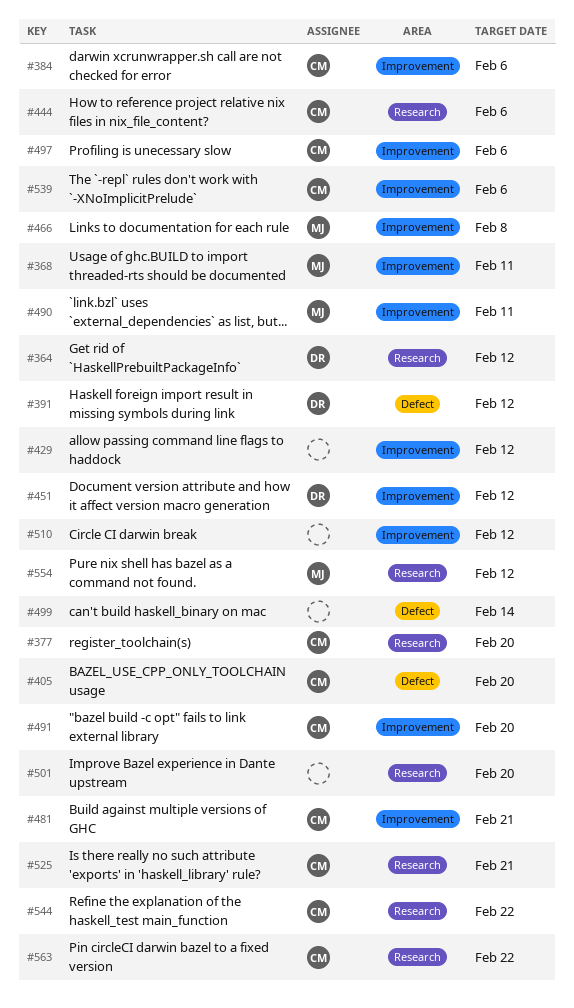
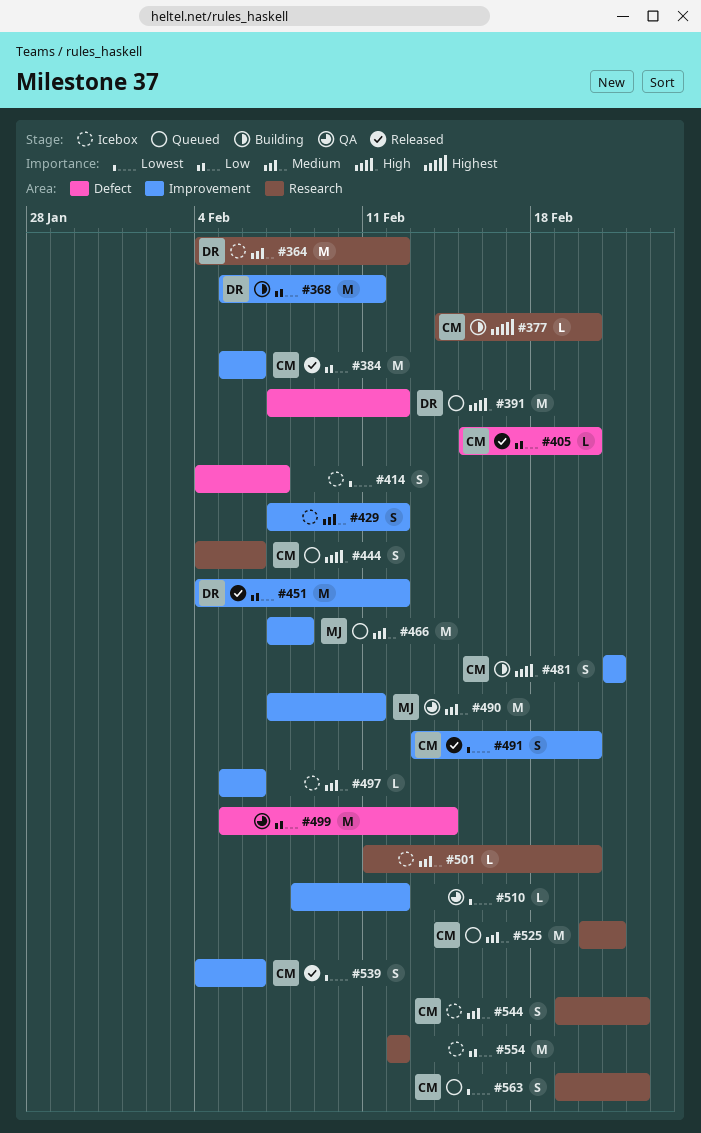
#368, owner: MJ -> DR
#414: none -> present
#497, owner: CM -> none
#554, owner: MJ -> none

